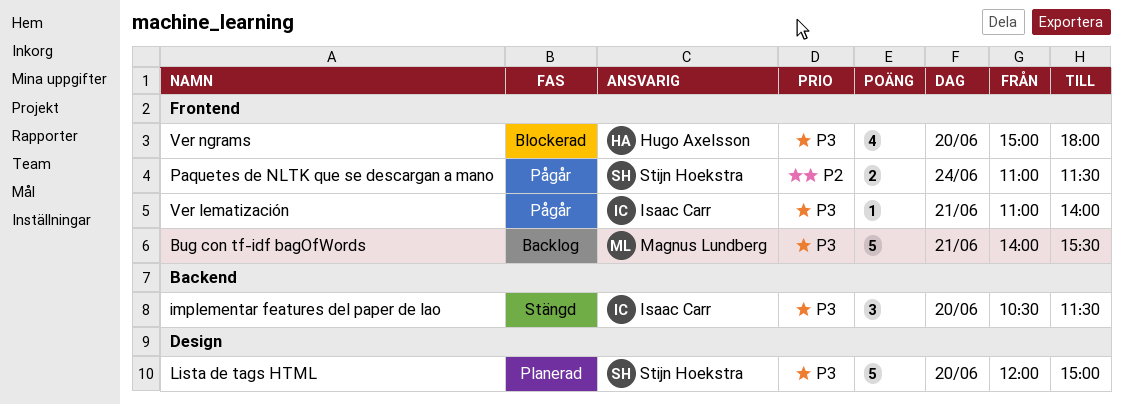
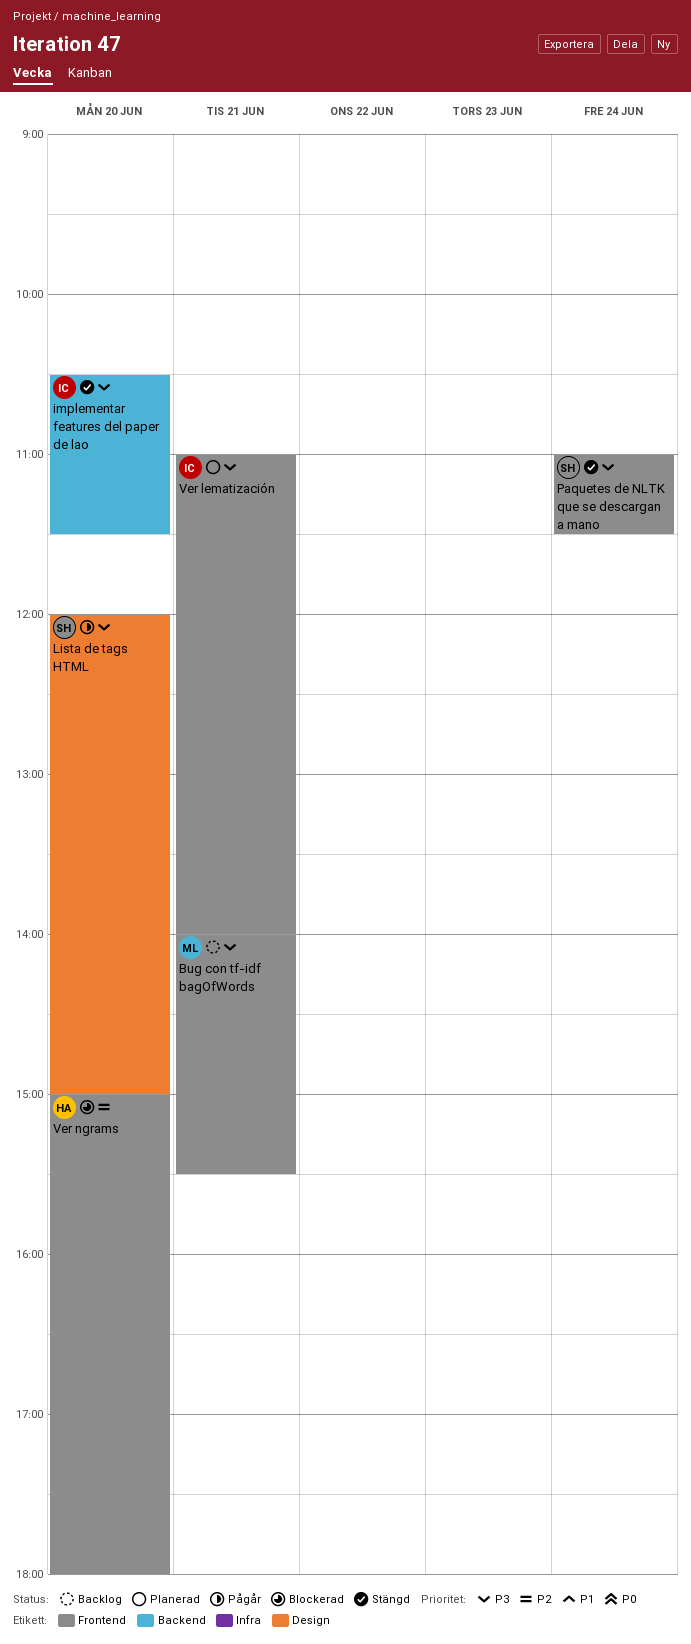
Lista de tags HTML, status: Planerad -> Pågår
Paquetes de NLTK que se descargan a mano, status: Pågår -> Stängd
Paquetes de NLTK que se descargan a mano, priority: P2 -> P3
Ver lematización, status: Pågår -> Planerad
Ver ngrams, priority: P3 -> P2

